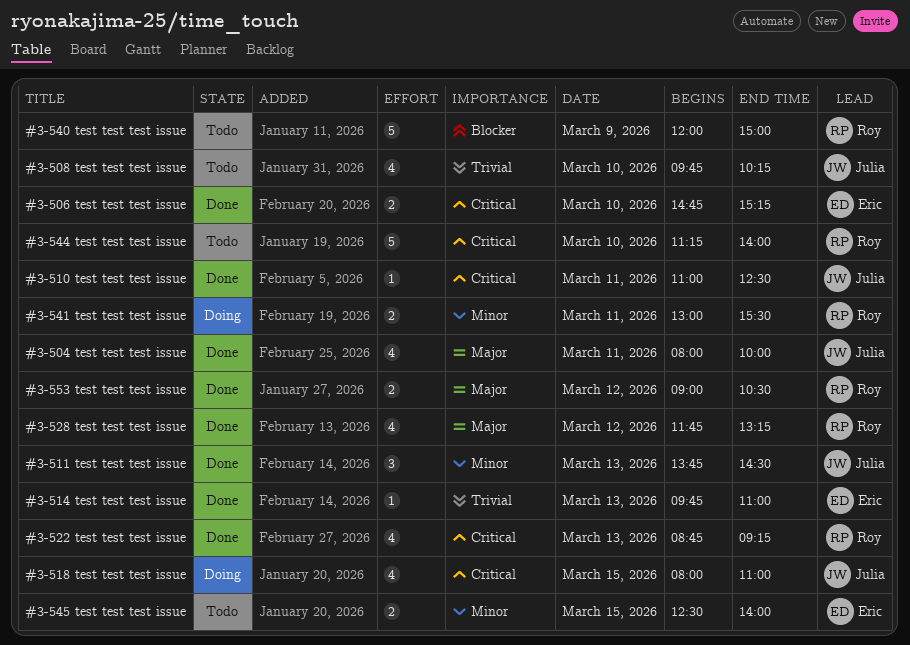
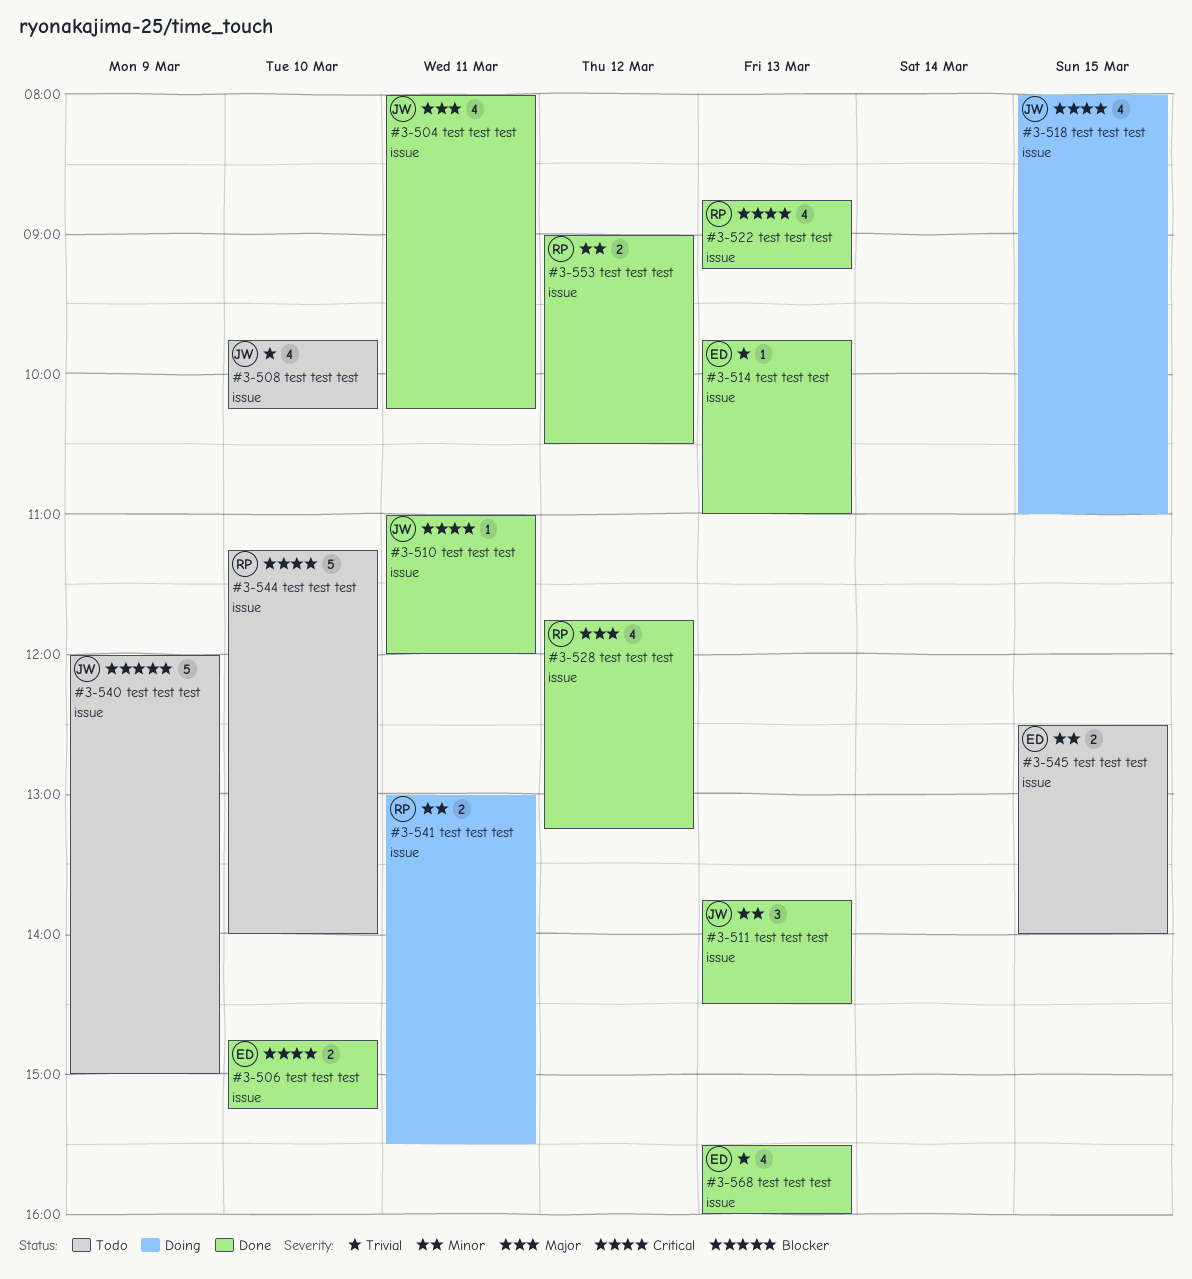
#3-504 test test test issue, ends: 10:00 -> 10:15
#3-510 test test test issue, ends: 12:30 -> 12:00
#3-540 test test test issue, owner: Roy -> Julia
#3-553 test test test issue, priority: Major -> Minor
#3-568 test test test issue: none -> present

